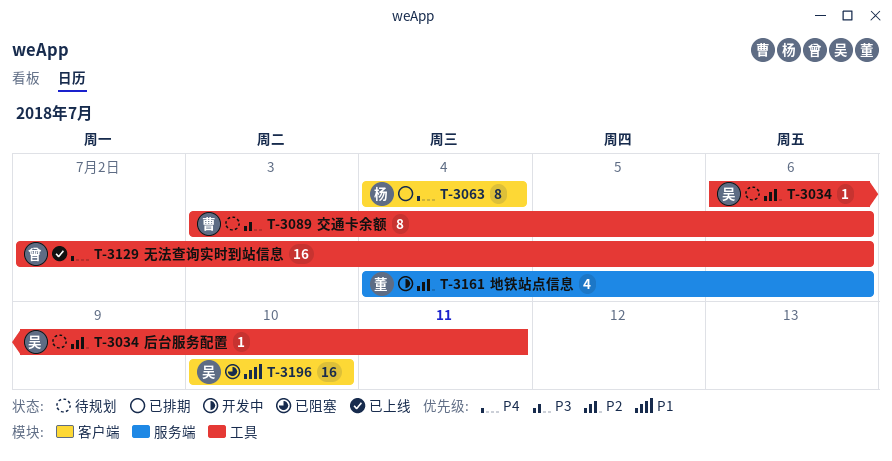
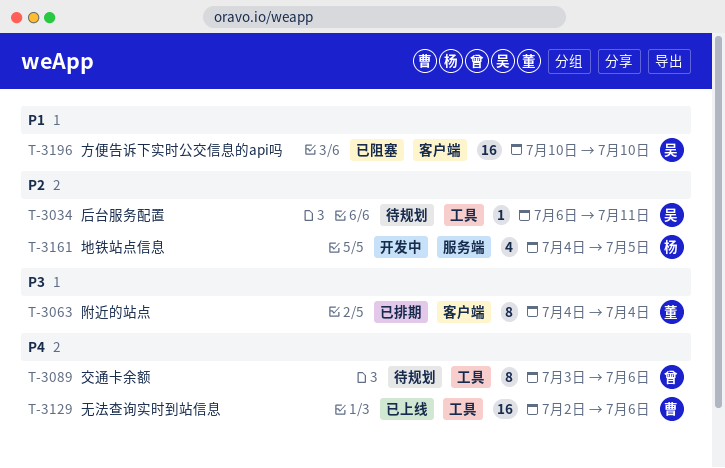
T-3063, owner: 杨 -> 董
T-3063, priority: P4 -> P3
T-3089, owner: 曹 -> 曾
T-3089, priority: P3 -> P4
T-3129, owner: 曾 -> 曹
T-3161, owner: 董 -> 杨
T-3161, due: Jul 6 -> Jul 5

